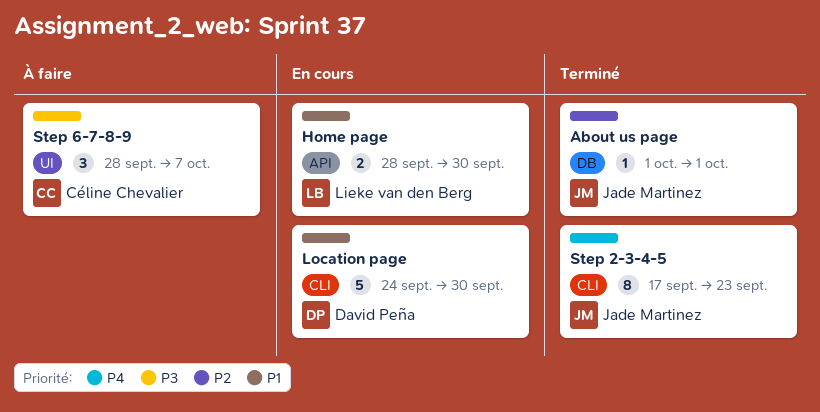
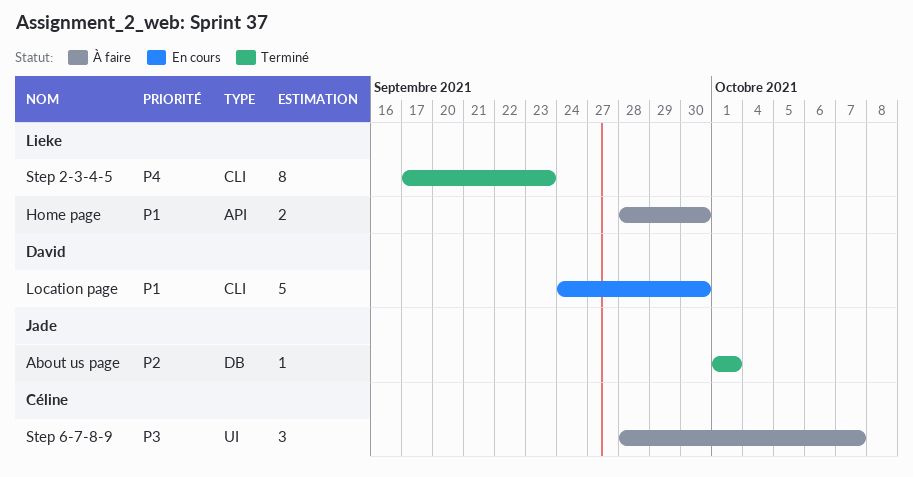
Home page, status: En cours -> À faire
Step 2-3-4-5, owner: Jade Martinez -> Lieke van den Berg

